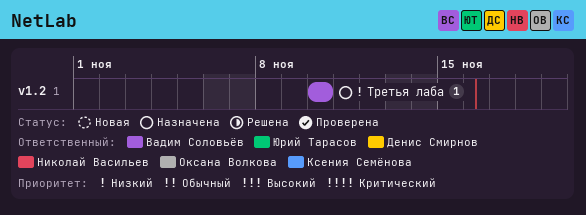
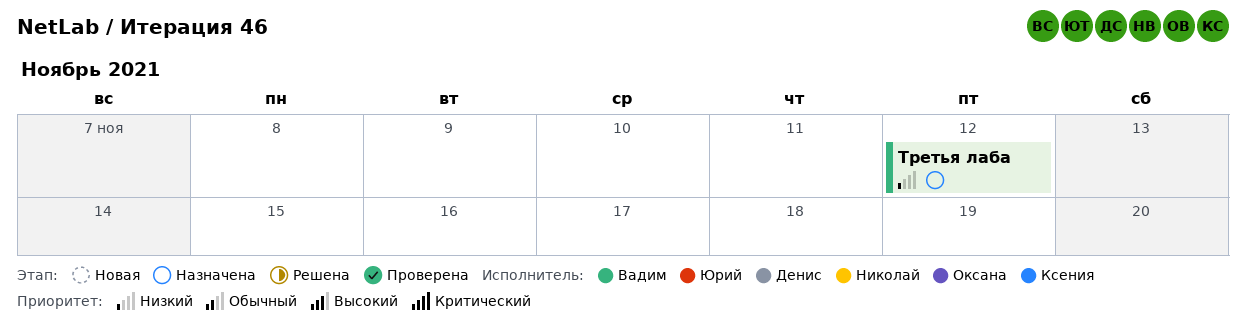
Третья лаба, due: Nov 10 -> Nov 12

